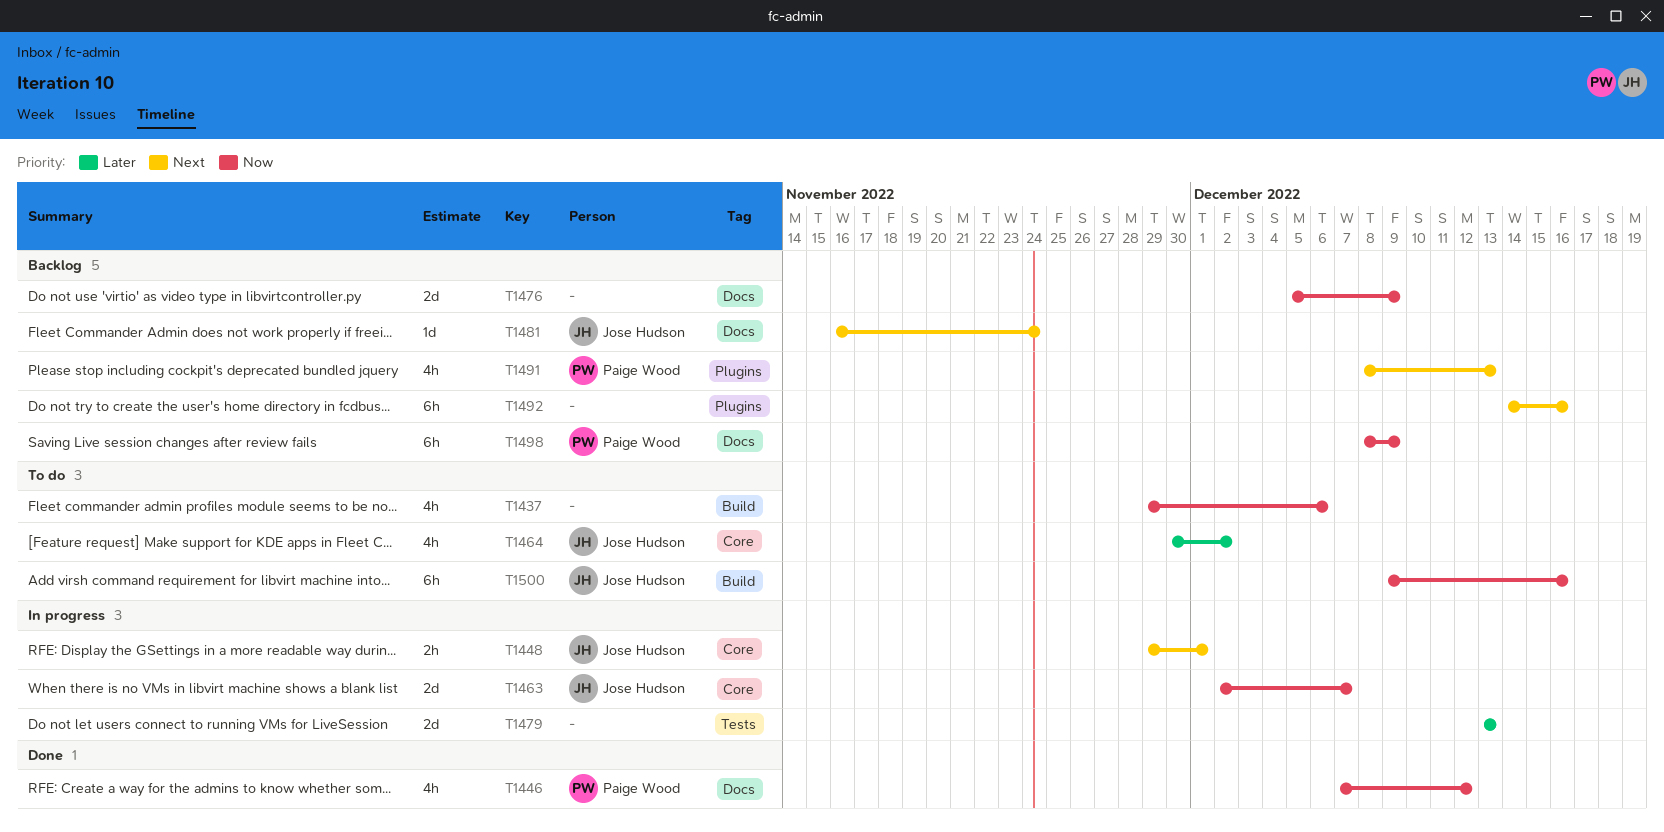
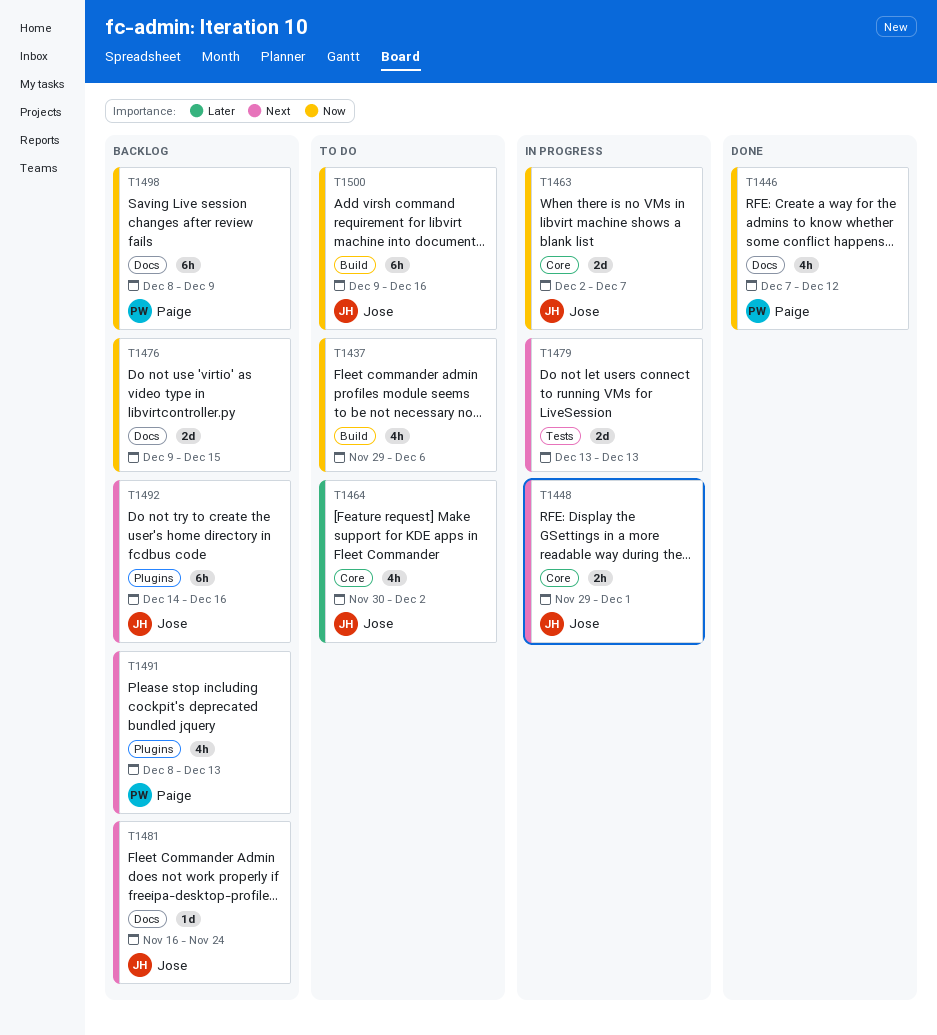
T1476, start: Dec 5 -> Dec 9
T1476, due: Dec 9 -> Dec 15
T1479, priority: Later -> Next
T1492, owner: none -> Jose Hudson

